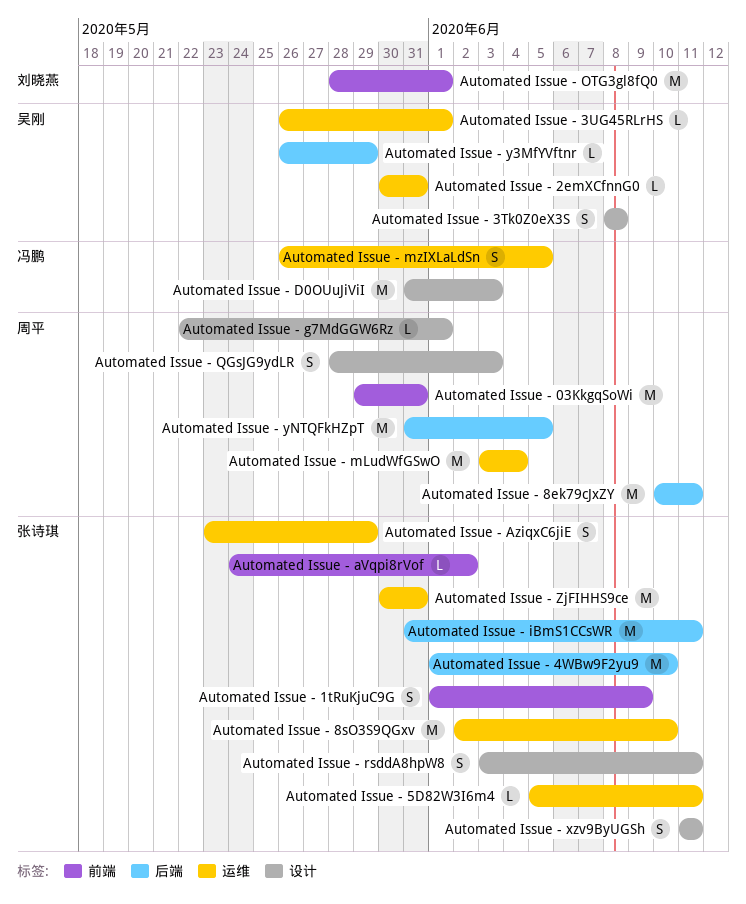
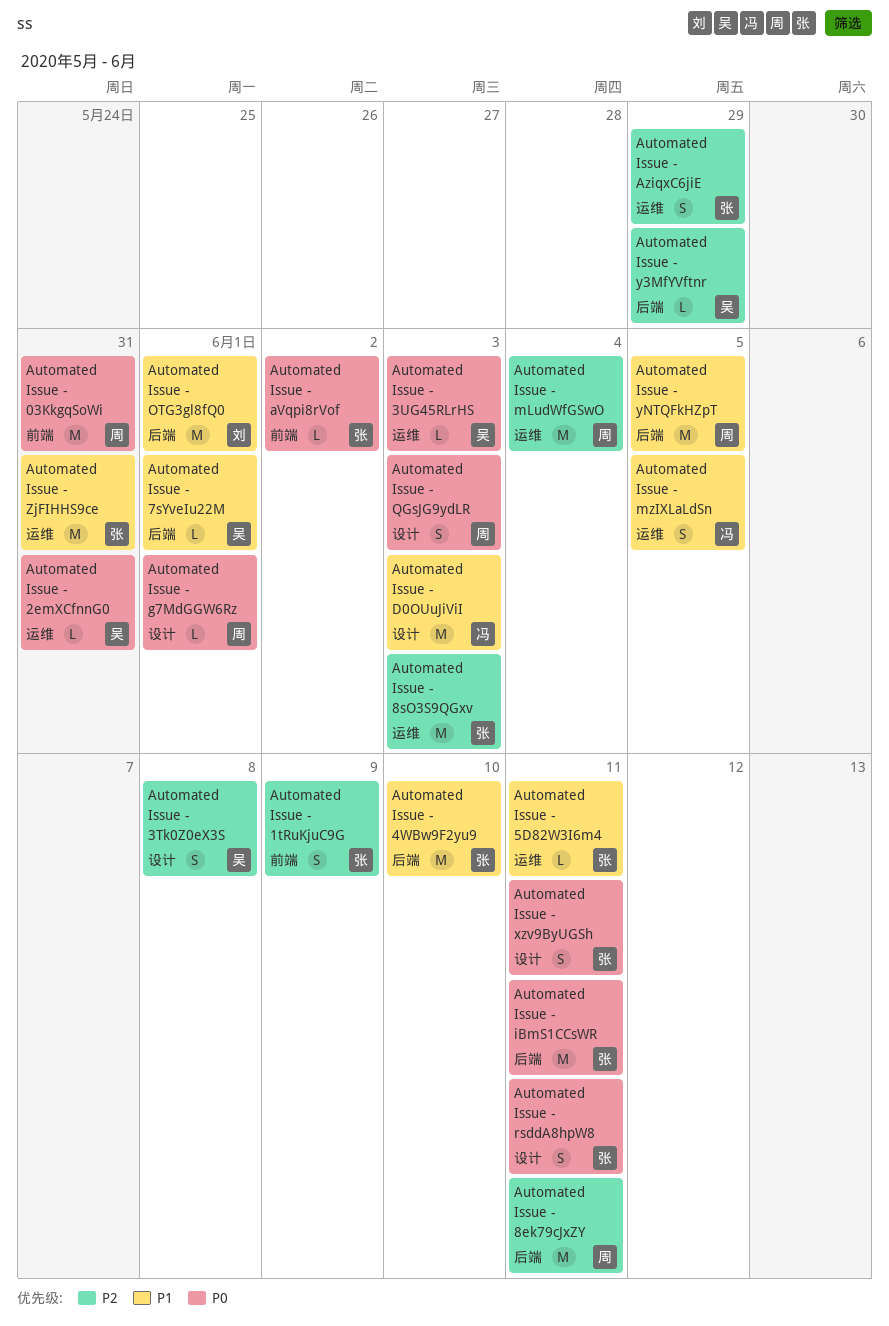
Automated Issue - 3UG45RLrHS, due: Jun 1 -> Jun 3
Automated Issue - 7sYveIu22M: none -> present
Automated Issue - 8sO3S9QGxv, due: Jun 10 -> Jun 3
Automated Issue - OTG3gl8fQ0, label: 前端 -> 后端

